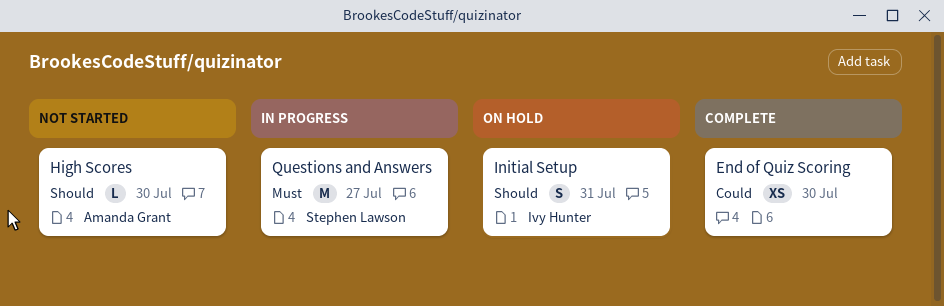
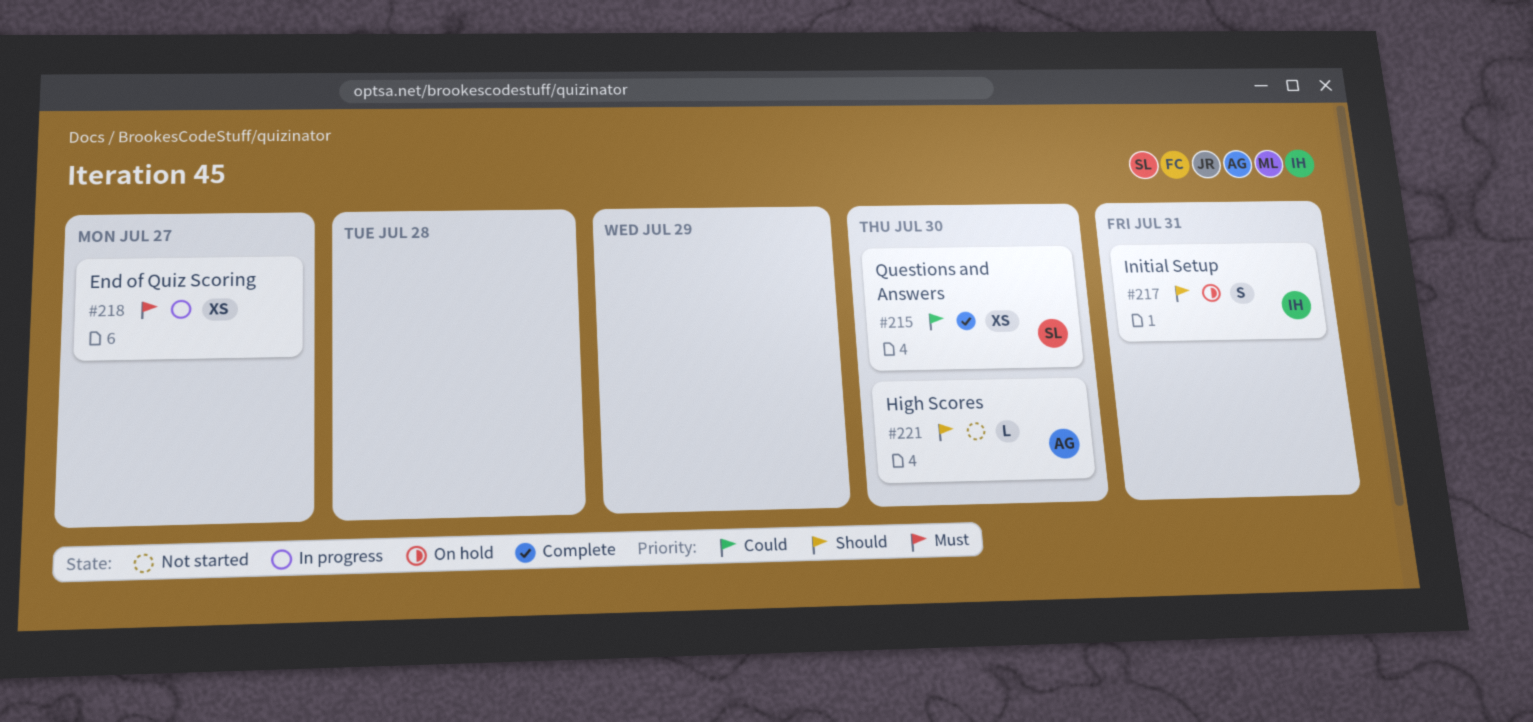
End of Quiz Scoring, status: Complete -> In progress
End of Quiz Scoring, priority: Could -> Must
End of Quiz Scoring, due: Jul 30 -> Jul 27
Questions and Answers, status: In progress -> Complete
Questions and Answers, priority: Must -> Could
Questions and Answers, estimate: M -> XS
Questions and Answers, due: Jul 27 -> Jul 30

